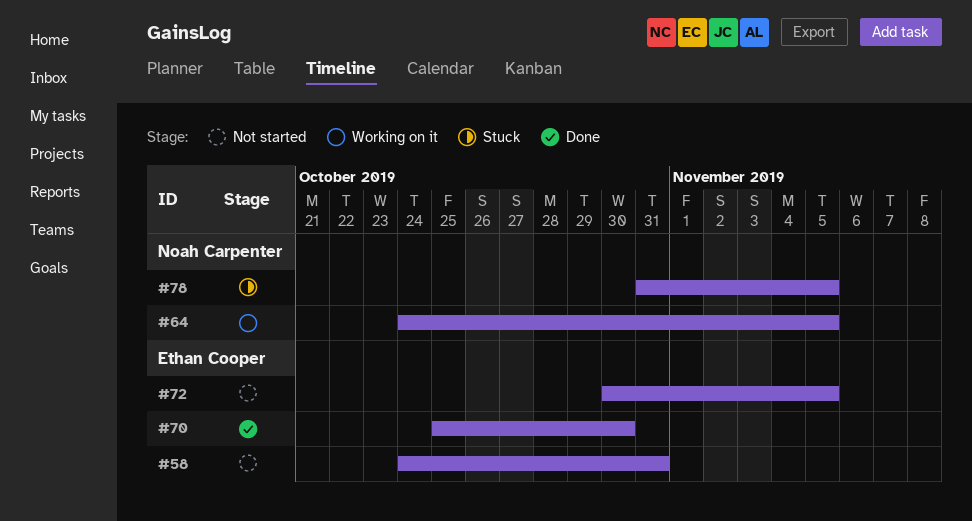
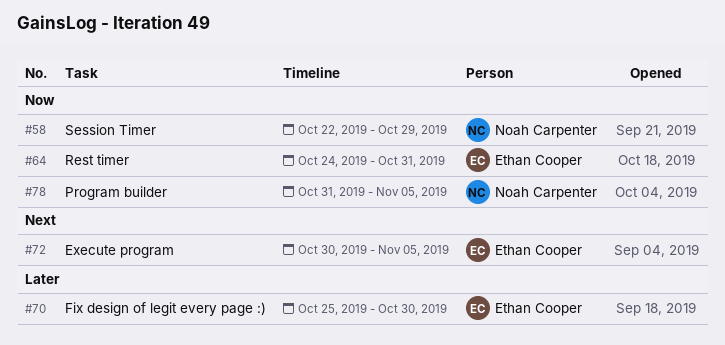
#58, owner: Ethan Cooper -> Noah Carpenter
#58, start: Oct 24 -> Oct 22
#58, due: Oct 31 -> Oct 29
#64, owner: Noah Carpenter -> Ethan Cooper
#64, due: Nov 5 -> Oct 31

